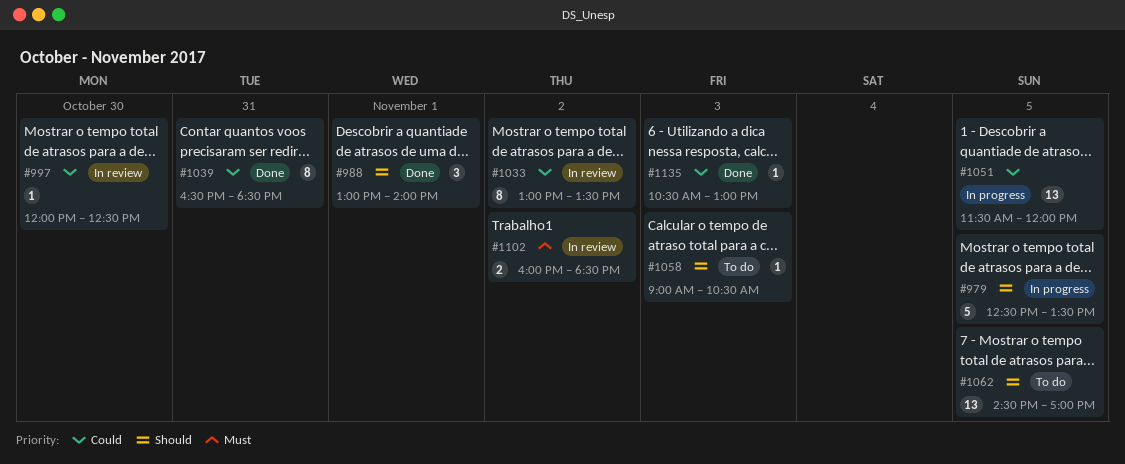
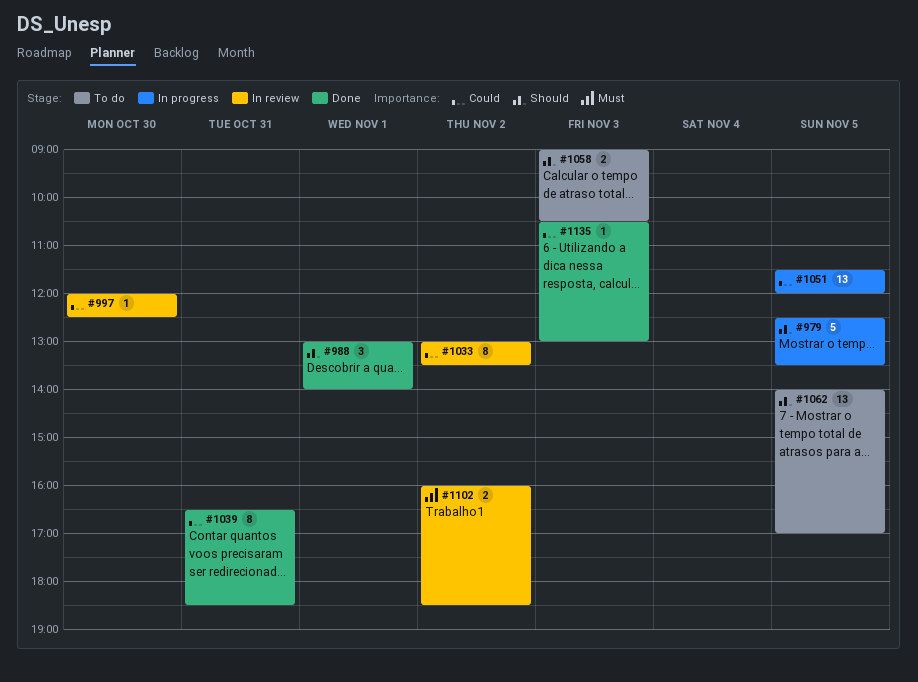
#1058, estimate: 1 -> 2
#1062, begins: 14:30 -> 14:00

